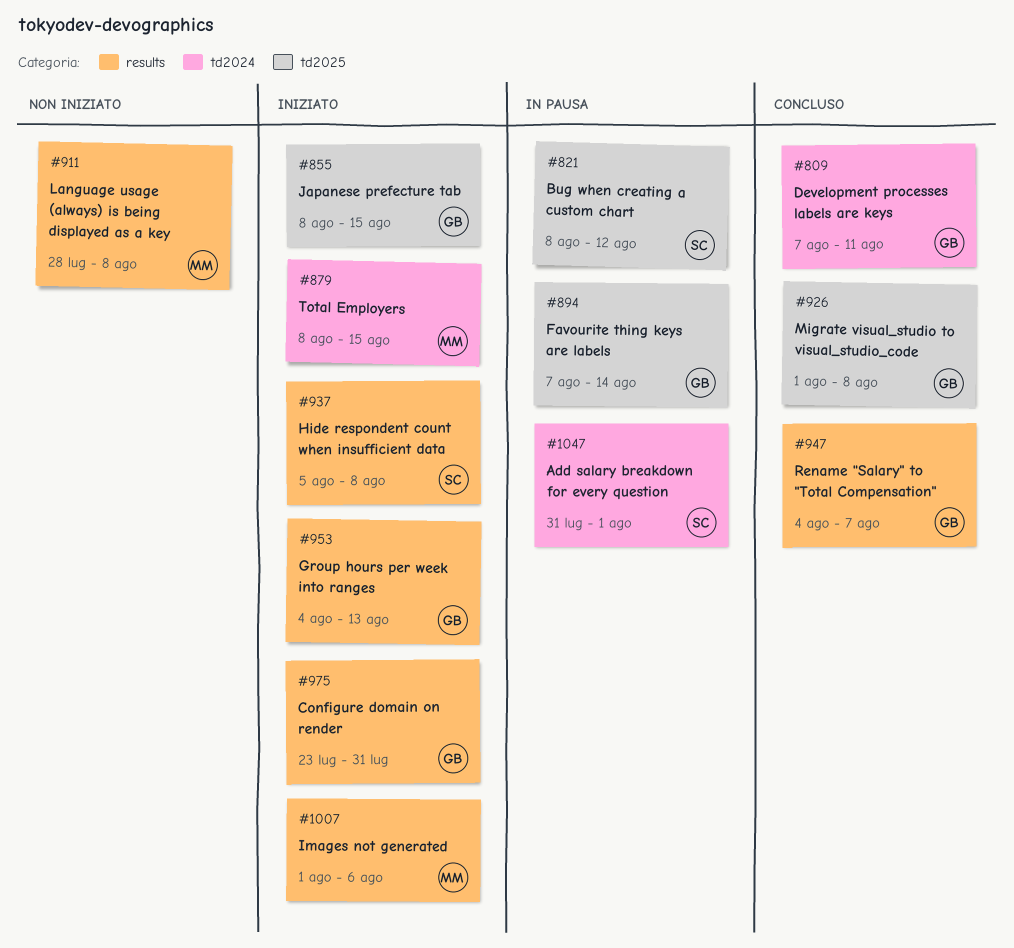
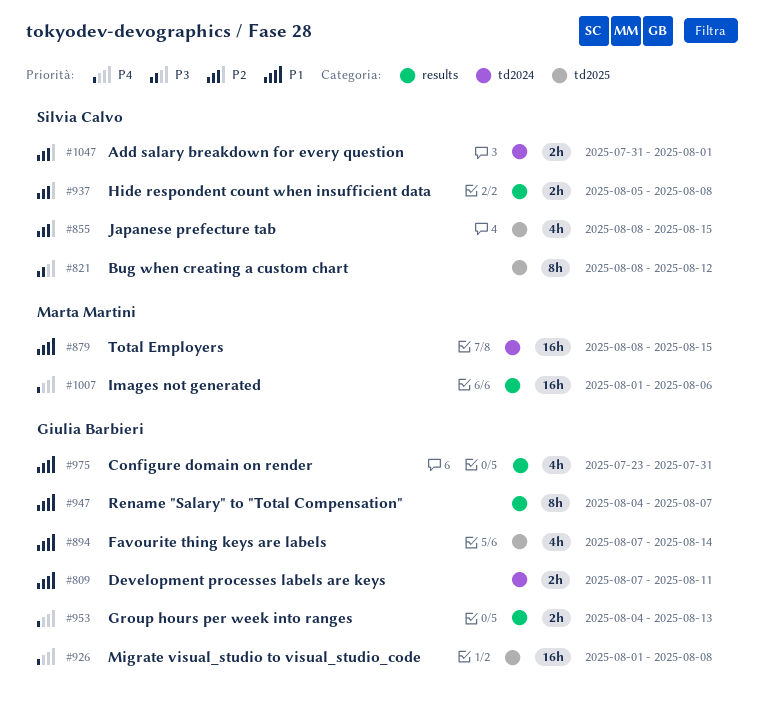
#855, owner: Giulia Barbieri -> Silvia Calvo
#911: present -> none

